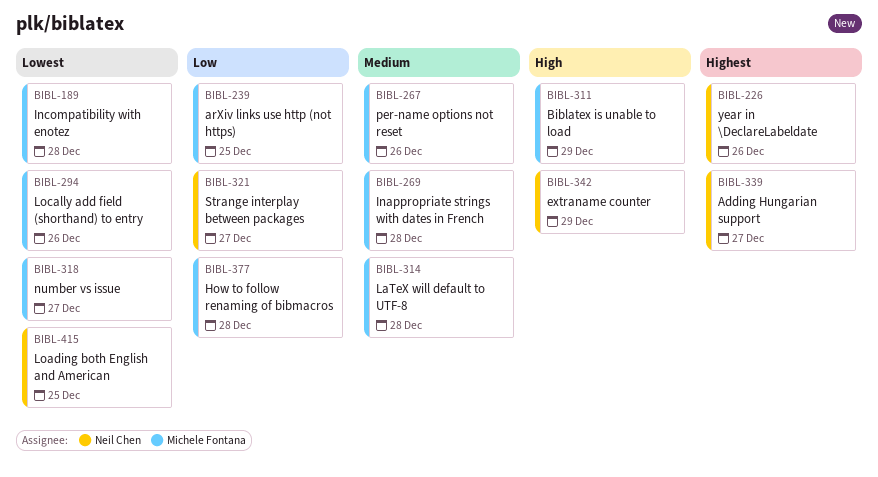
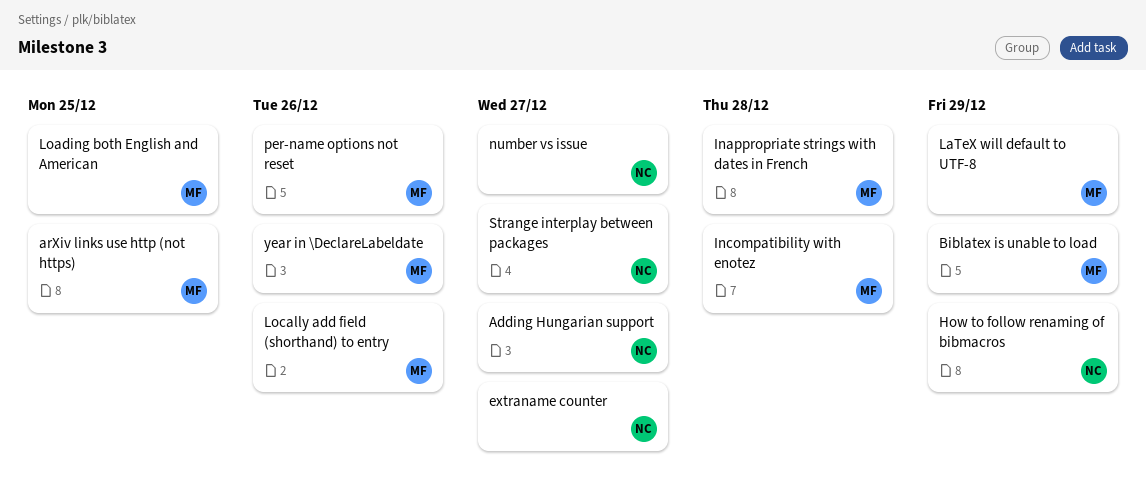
extraname counter, due: Dec 29 -> Dec 27
How to follow renaming of bibmacros, owner: Michele Fontana -> Neil Chen
How to follow renaming of bibmacros, due: Dec 28 -> Dec 29
LaTeX will default to UTF-8, due: Dec 28 -> Dec 29
Loading both English and American, owner: Neil Chen -> Michele Fontana
number vs issue, owner: Michele Fontana -> Neil Chen
year in \DeclareLabeldate, owner: Neil Chen -> Michele Fontana

